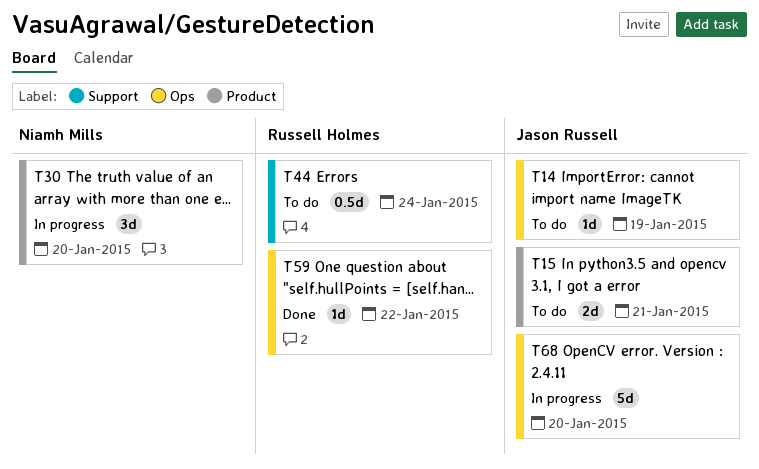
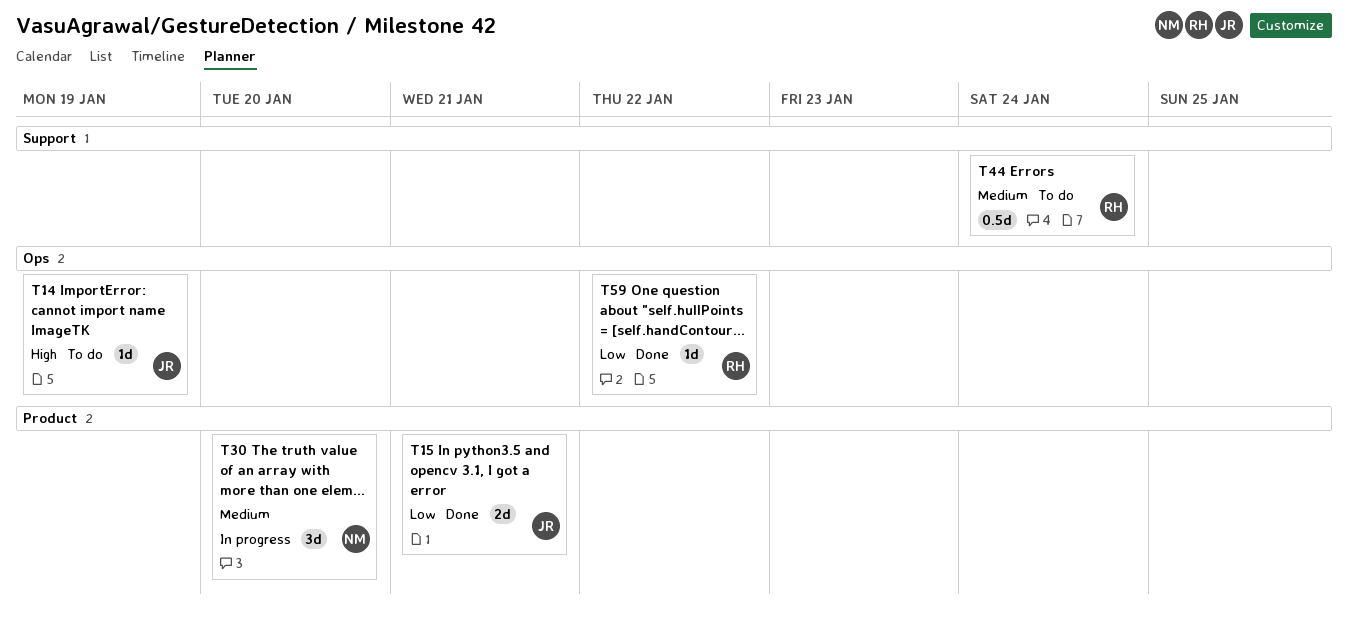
T15, status: To do -> Done
T68: present -> none

